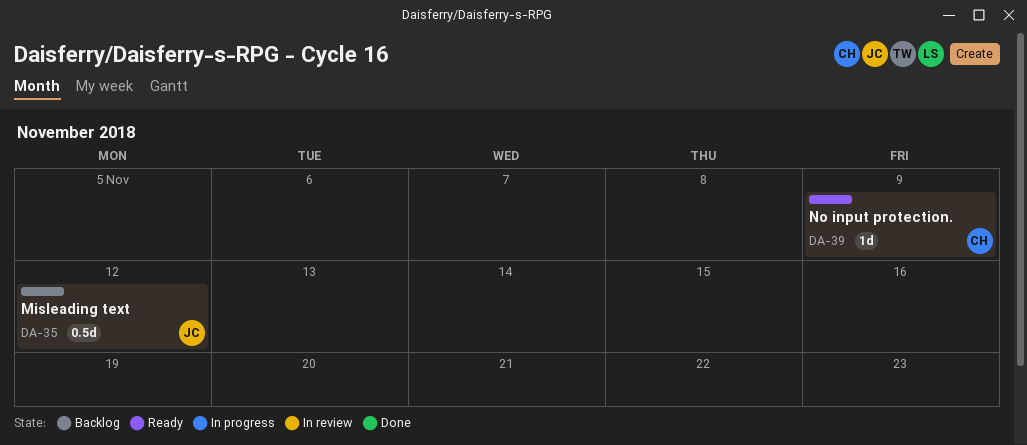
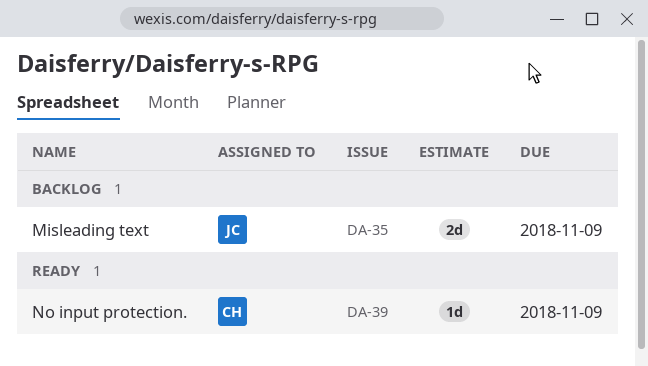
DA-35, estimate: 0.5d -> 2d
DA-35, due: Nov 12 -> Nov 9

